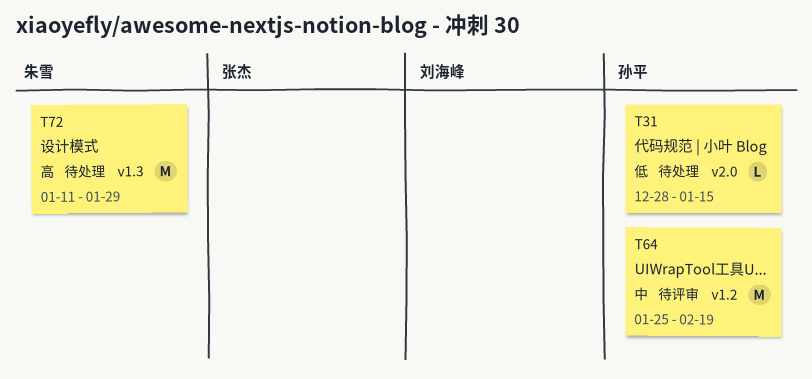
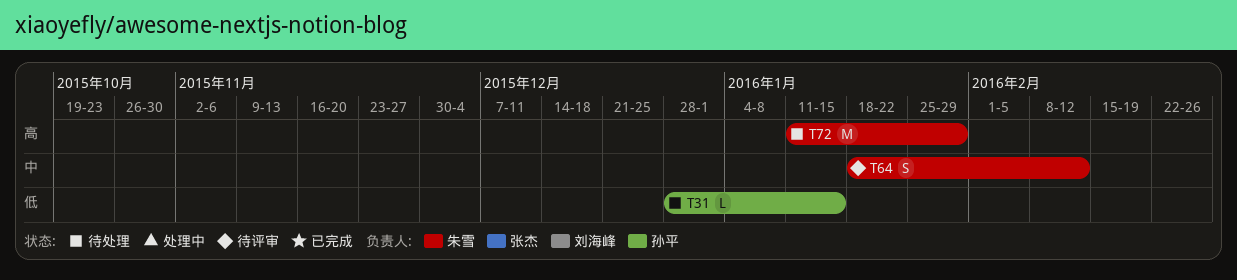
T64, owner: 孙平 -> 朱雪
T64, estimate: M -> S
T64, start: Jan 25 -> Jan 18
T64, due: Feb 19 -> Feb 12

